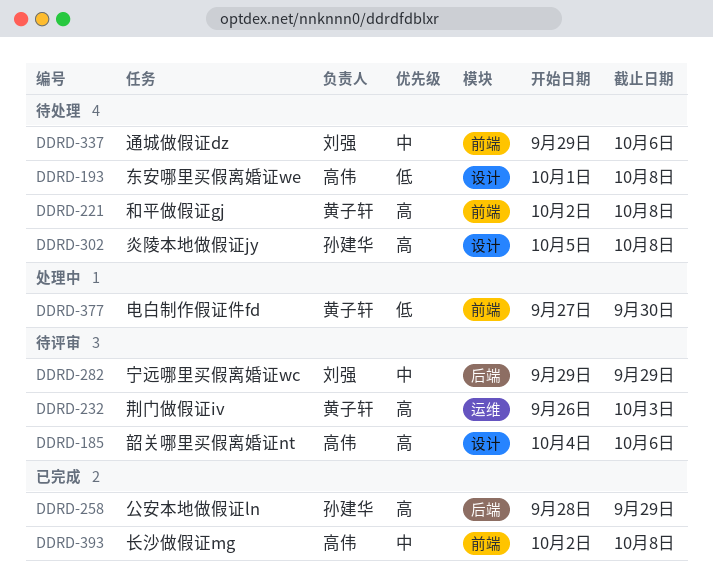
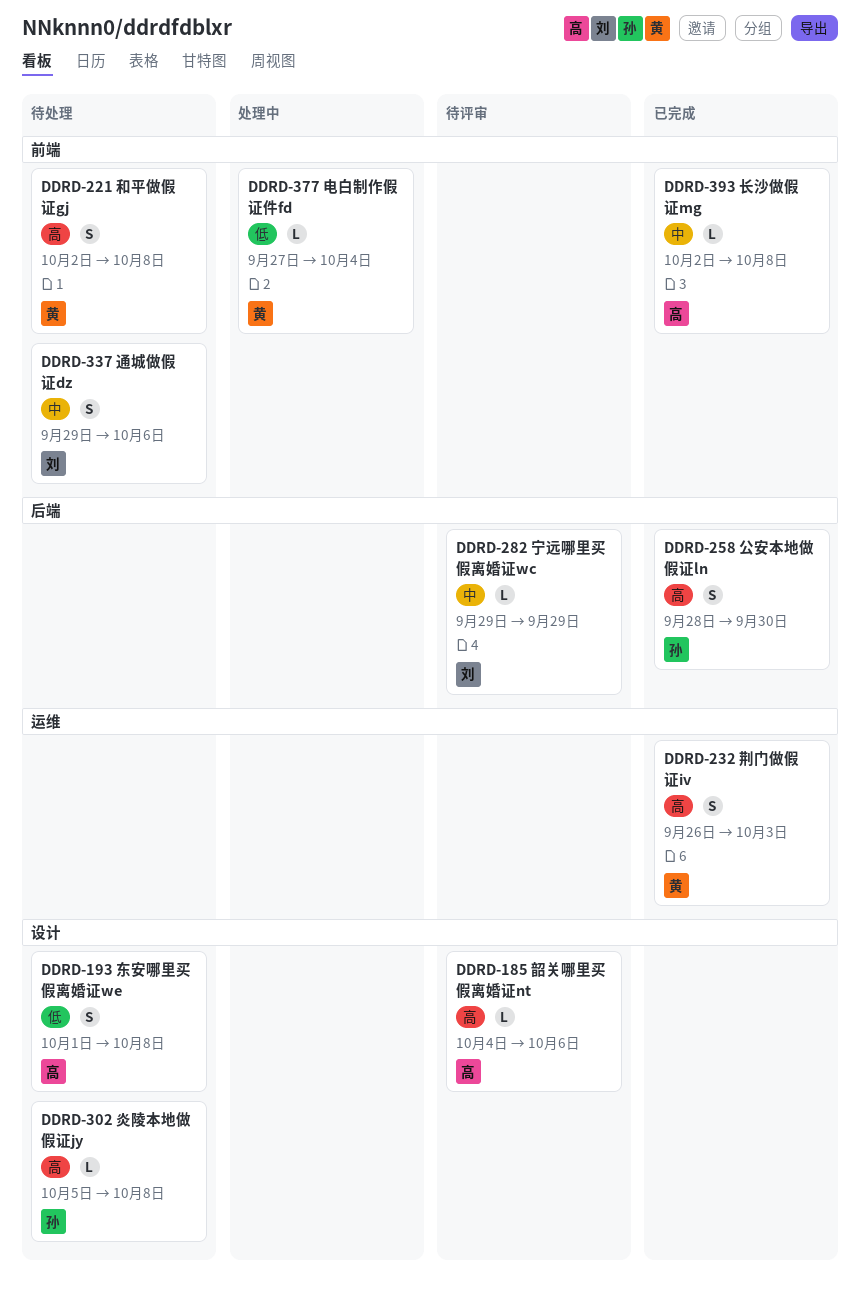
DDRD-232, status: 待评审 -> 已完成
DDRD-258, due: Sep 29 -> Sep 30
DDRD-377, due: Sep 30 -> Oct 4

